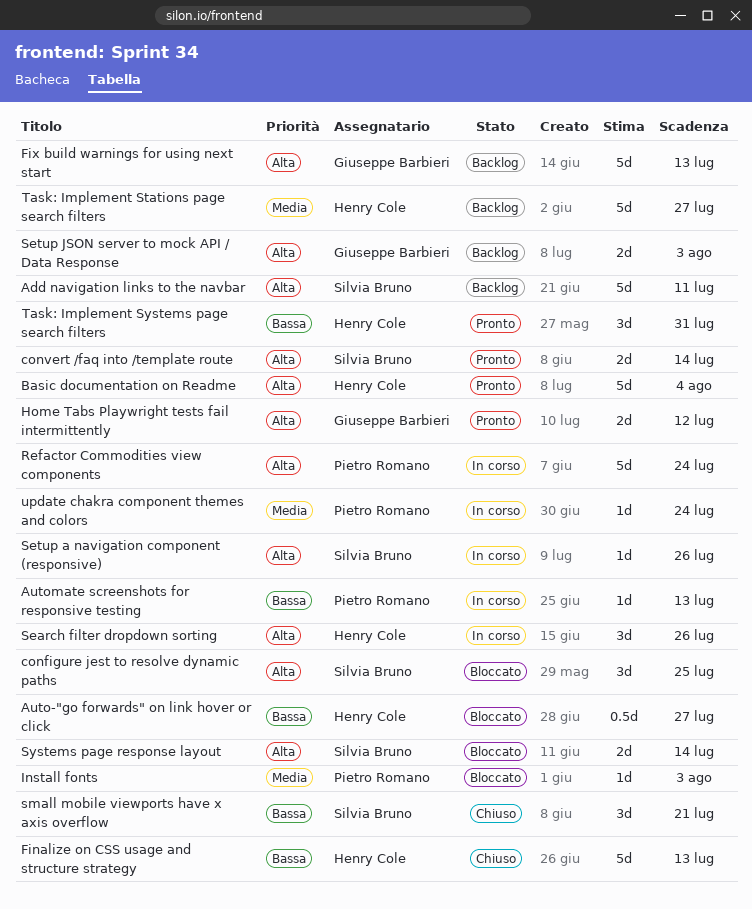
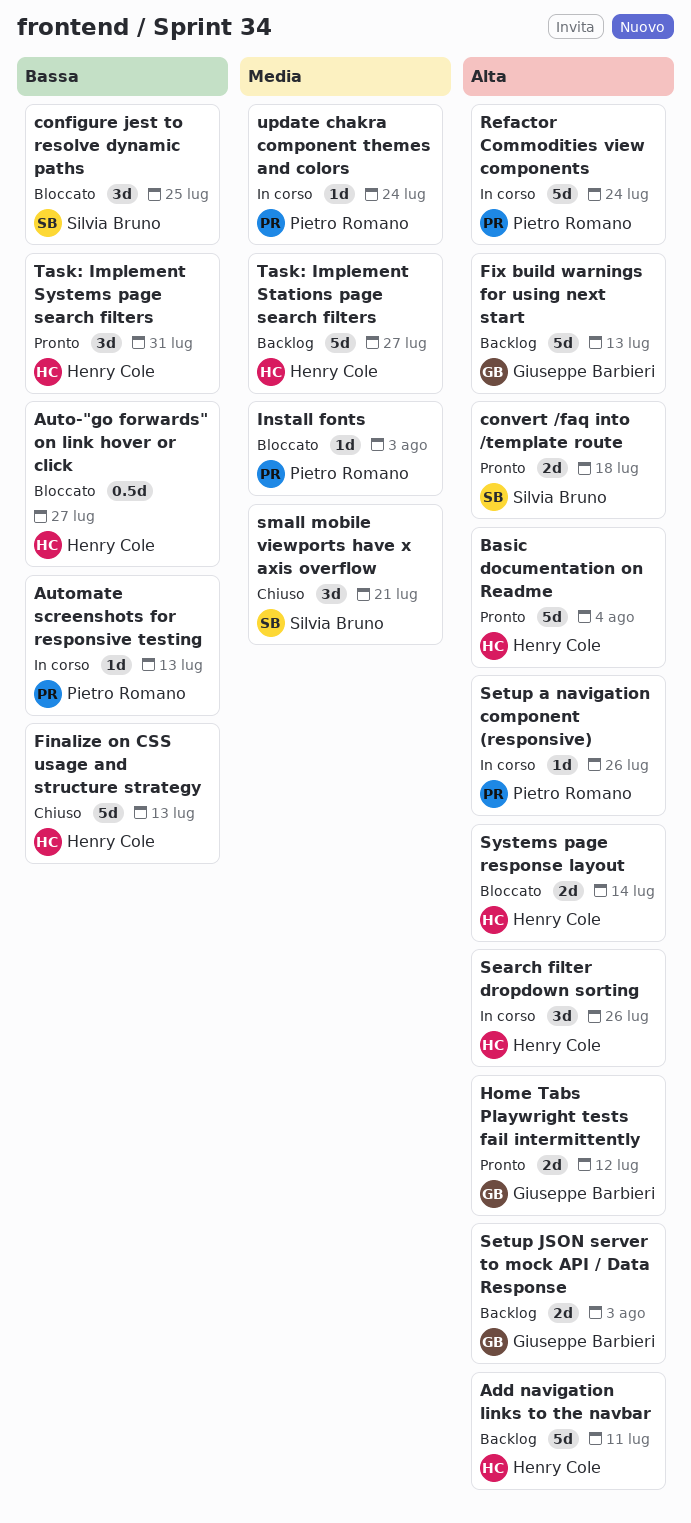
Add navigation links to the navbar, owner: Silvia Bruno -> Henry Cole
configure jest to resolve dynamic paths, priority: Alta -> Bassa
convert /faq into /template route, due: Jul 14 -> Jul 18
Setup a navigation component (responsive), owner: Silvia Bruno -> Pietro Romano
small mobile viewports have x axis overflow, priority: Bassa -> Media
Systems page response layout, owner: Silvia Bruno -> Henry Cole

